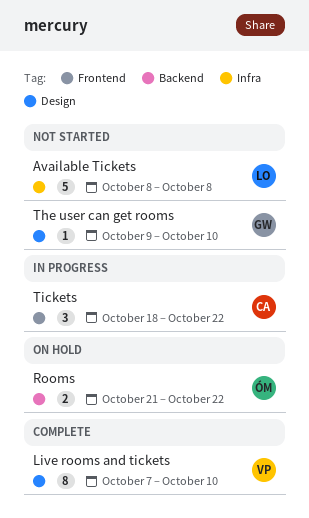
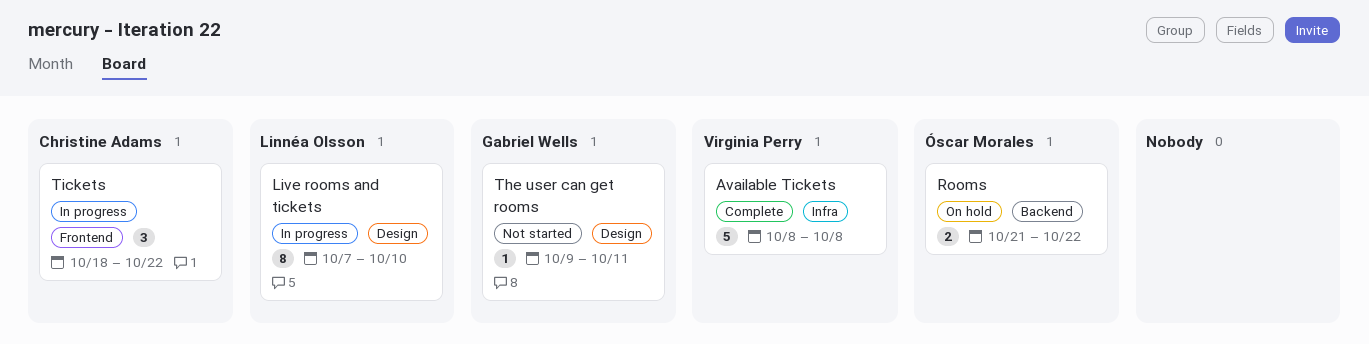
Available Tickets, status: Not started -> Complete
Available Tickets, owner: Linnéa Olsson -> Virginia Perry
Live rooms and tickets, status: Complete -> In progress
Live rooms and tickets, owner: Virginia Perry -> Linnéa Olsson
The user can get rooms, due: Oct 10 -> Oct 11

